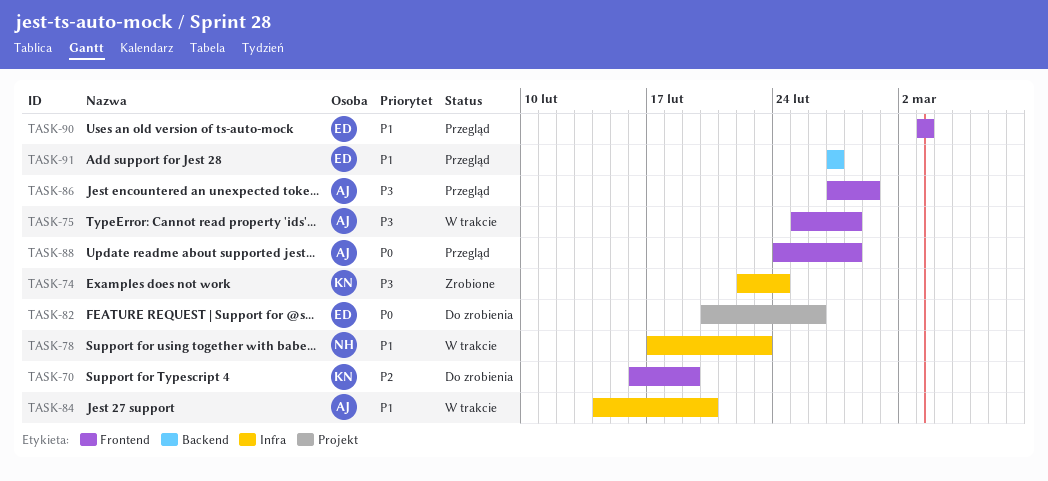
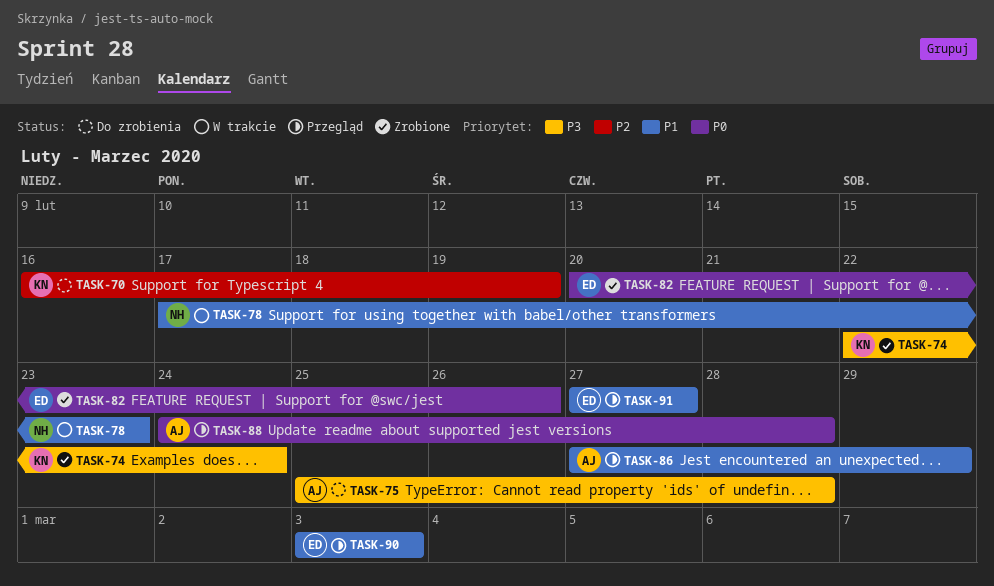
TASK-75, status: W trakcie -> Do zrobienia
TASK-82, status: Do zrobienia -> Zrobione
TASK-84: present -> none
TASK-86, priority: P3 -> P1

